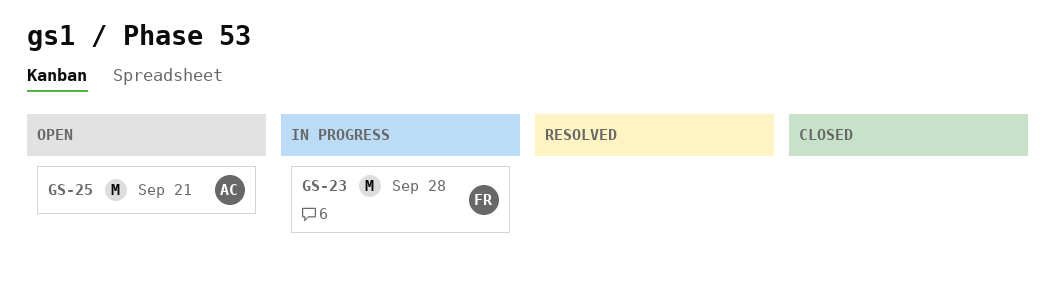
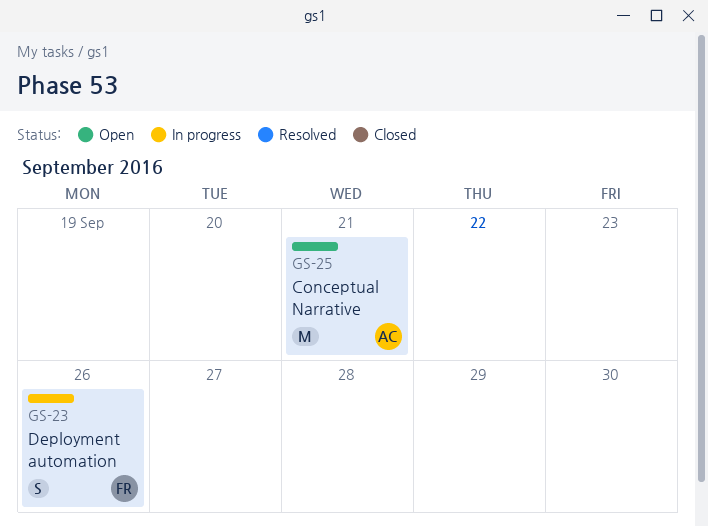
GS-23, estimate: M -> S
GS-23, due: Sep 28 -> Sep 26

